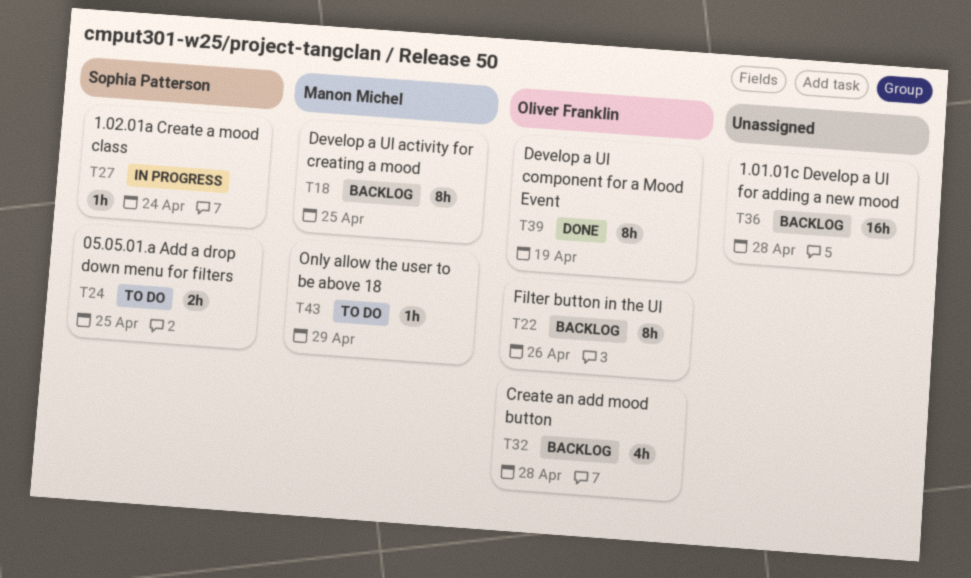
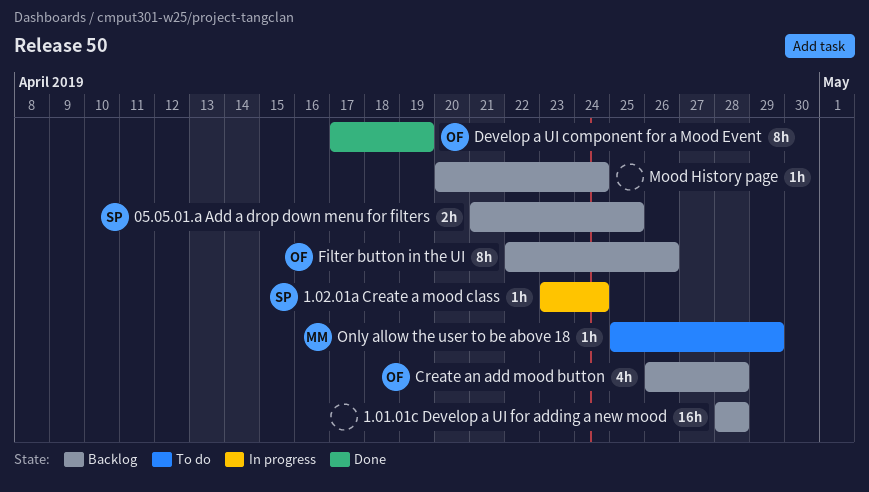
05.05.01.a Add a drop down menu for filters, status: To do -> Backlog
Develop a UI activity for creating a mood: present -> none
Mood History page: none -> present

